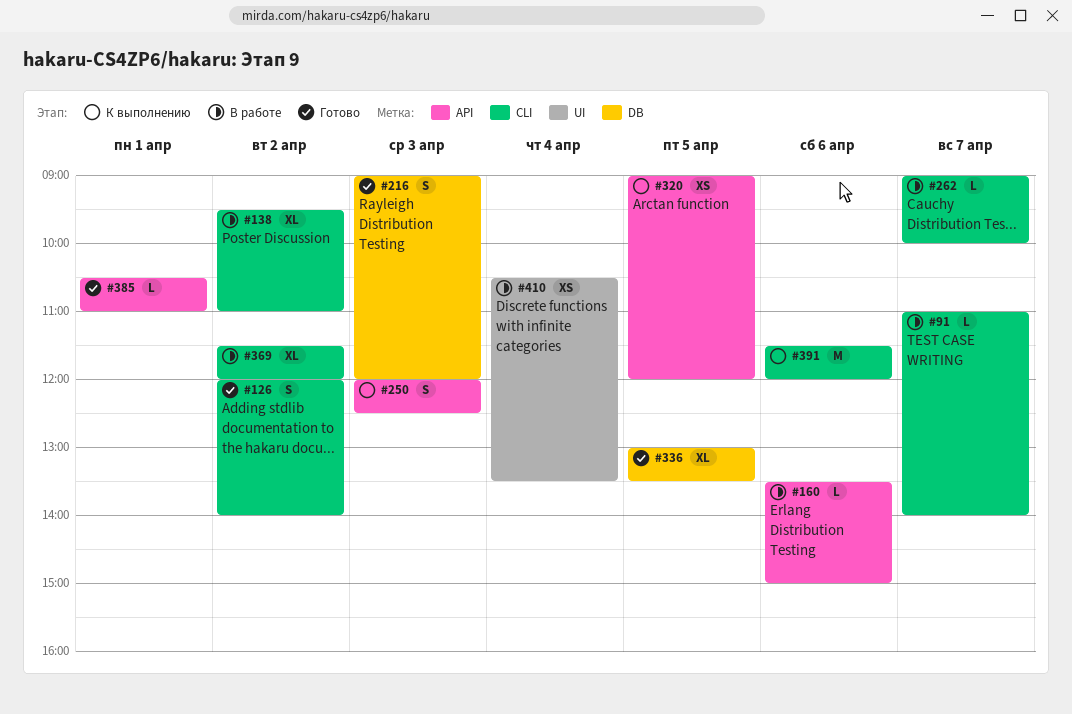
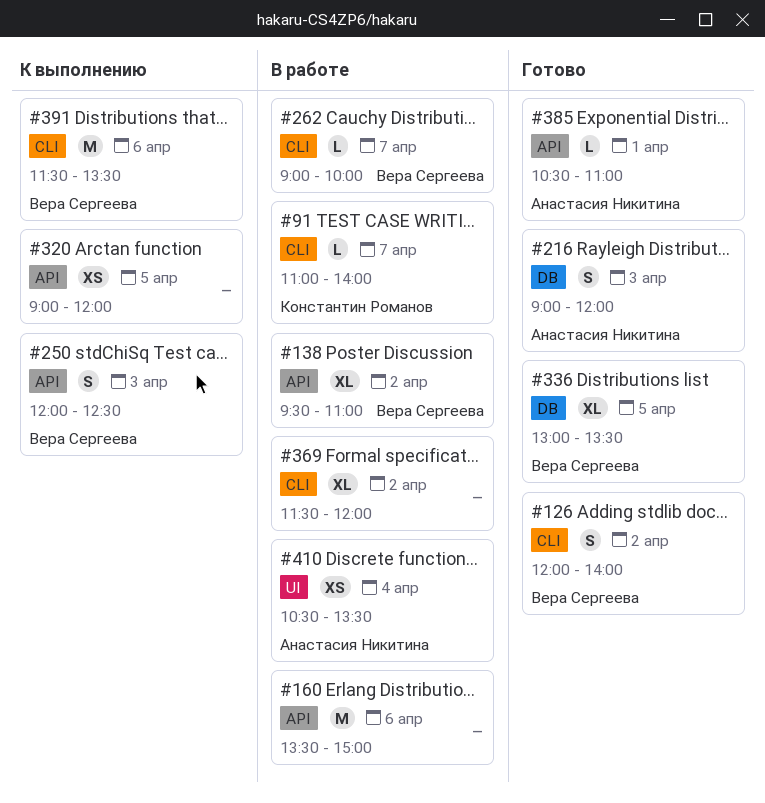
#138, label: CLI -> API
#160, estimate: L -> M
#391, ends: 12:00 -> 13:30

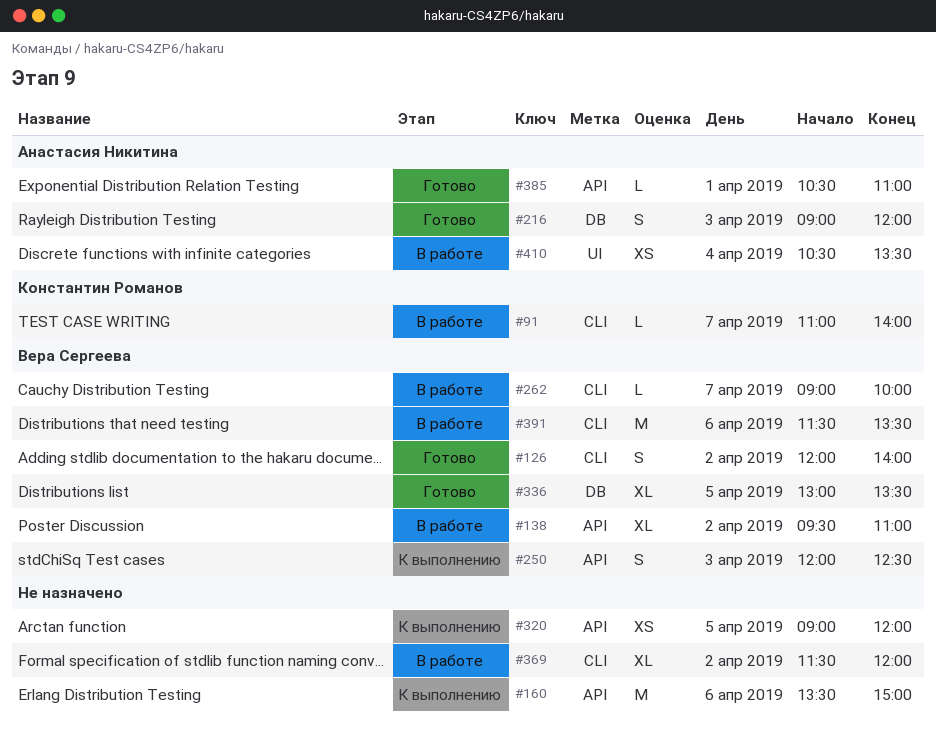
#160, status: В работе -> К выполнению
#391, status: К выполнению -> В работе

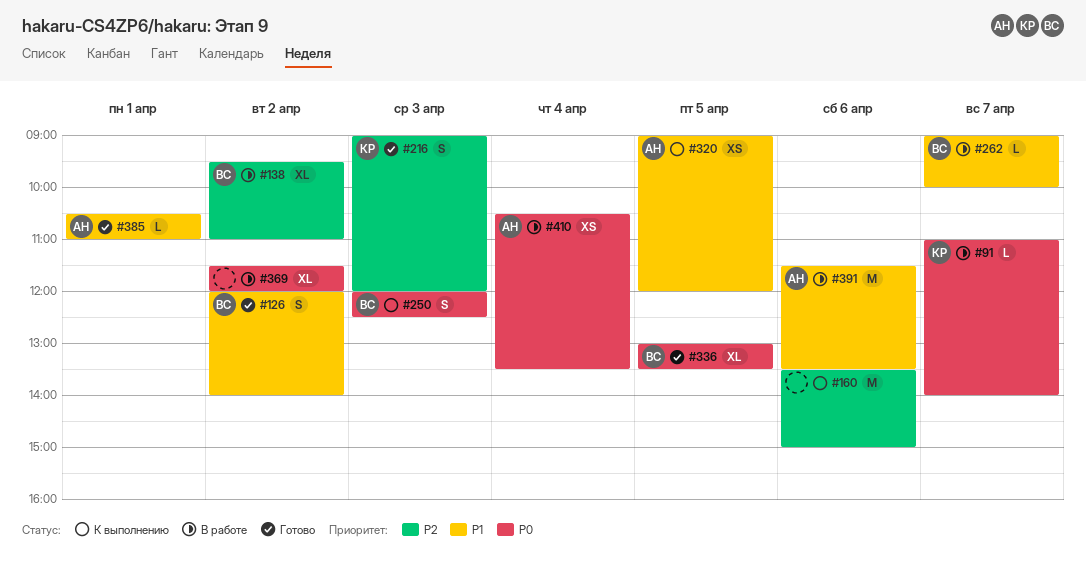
#216, owner: Анастасия Никитина -> Константин Романов
#320, owner: none -> Анастасия Никитина
#391, owner: Вера Сергеева -> Анастасия Никитина

